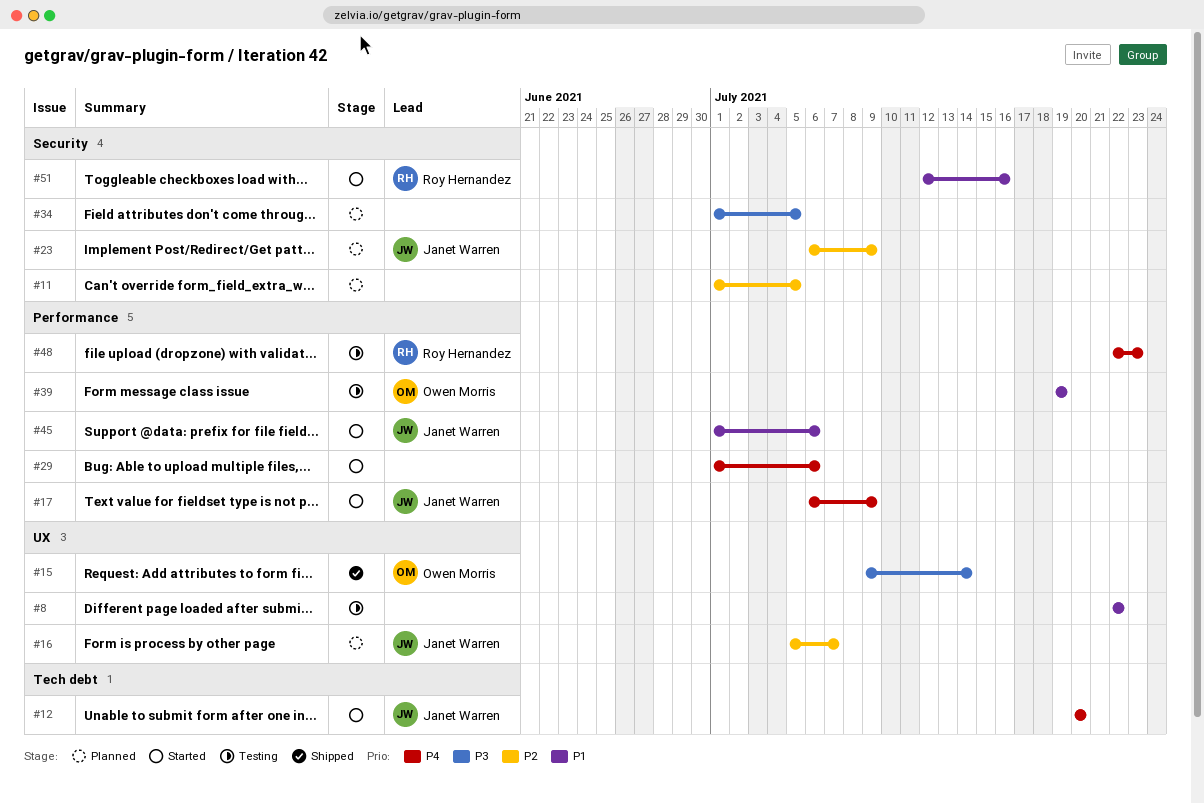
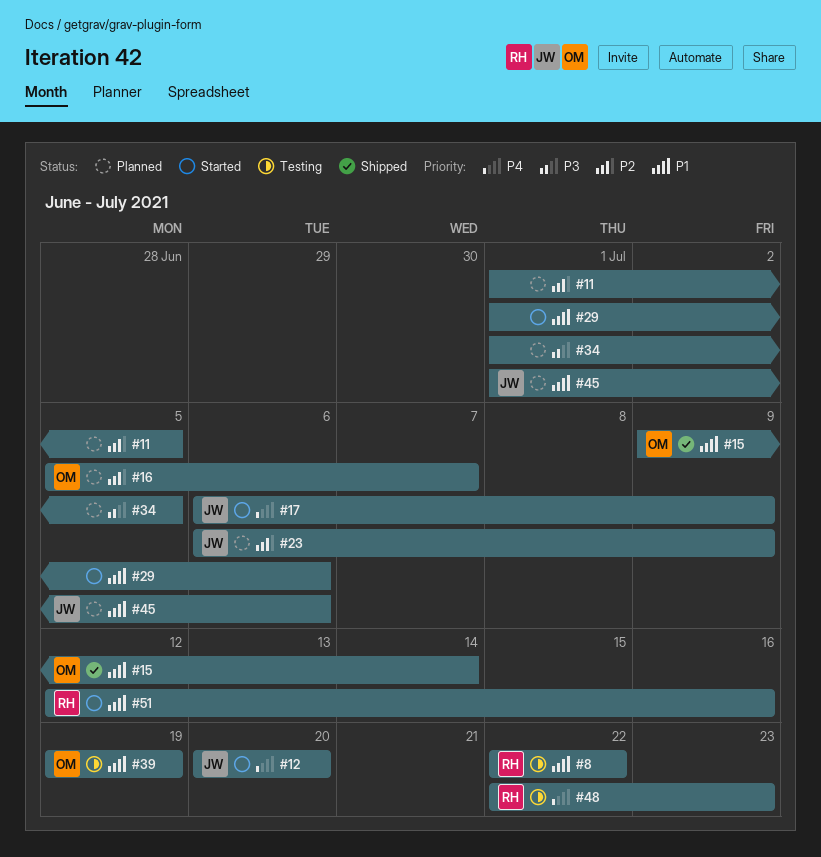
#8, owner: none -> Roy Hernandez
#15, priority: P3 -> P1
#16, owner: Janet Warren -> Owen Morris
#29, priority: P4 -> P1
#45, status: Started -> Planned

